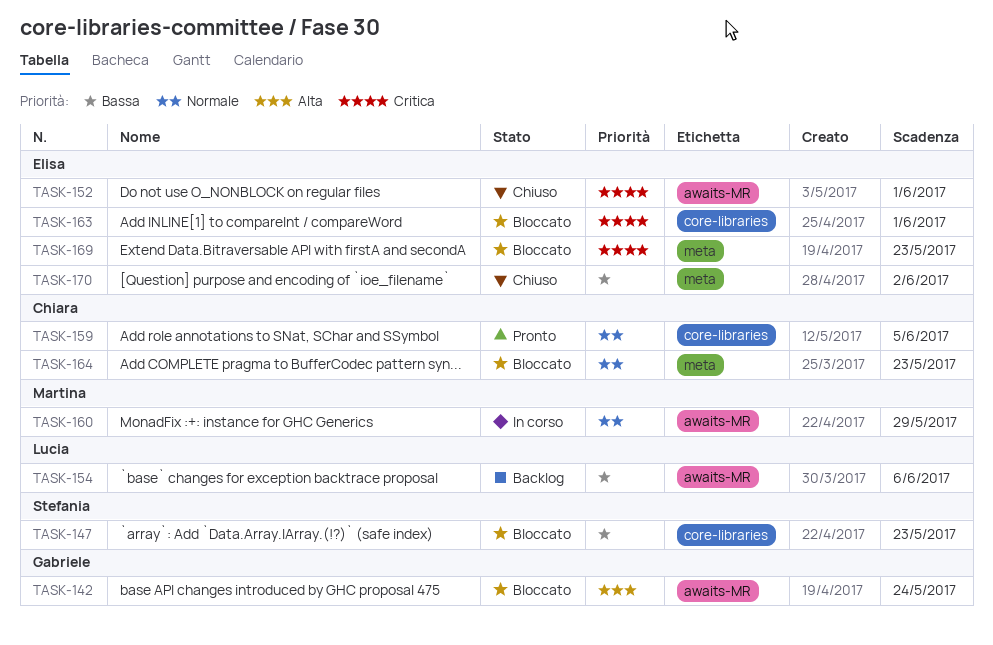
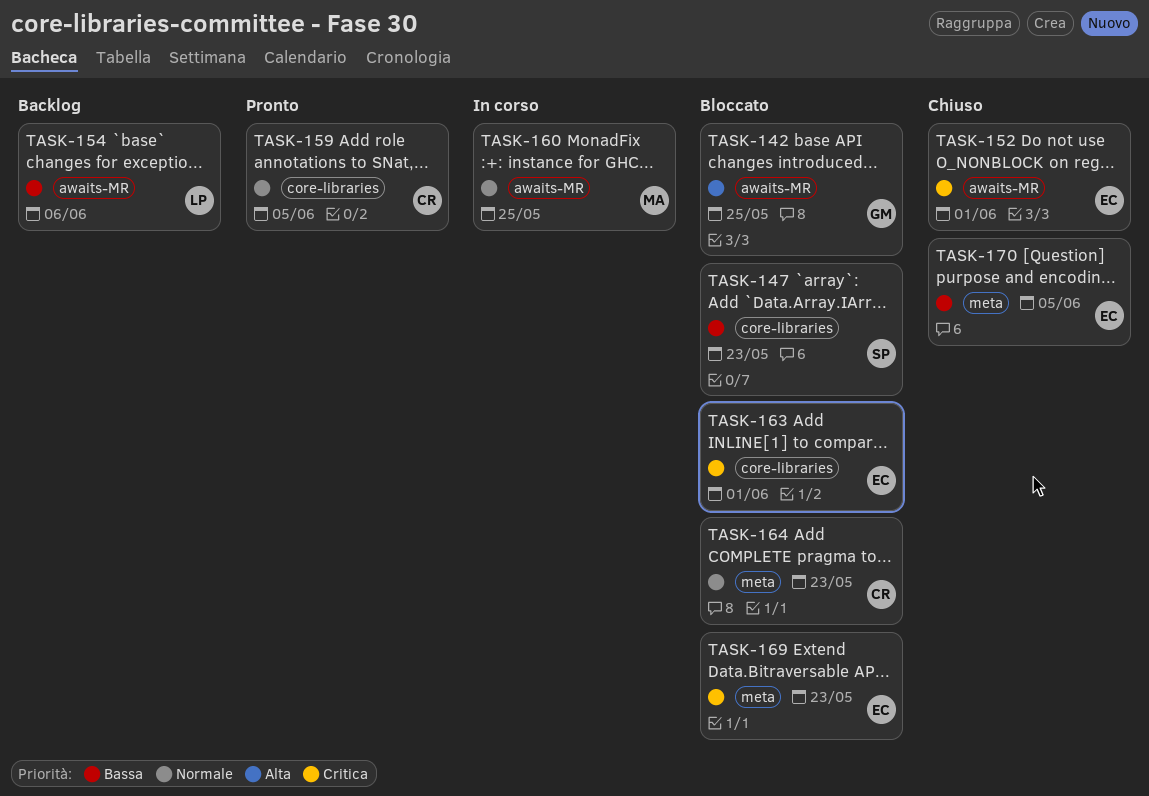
TASK-142, due: May 24 -> May 25
TASK-160, due: May 29 -> May 25
TASK-170, due: Jun 2 -> Jun 5

